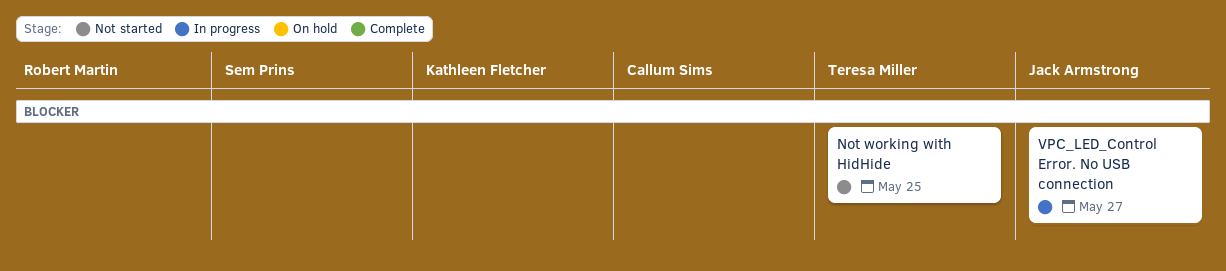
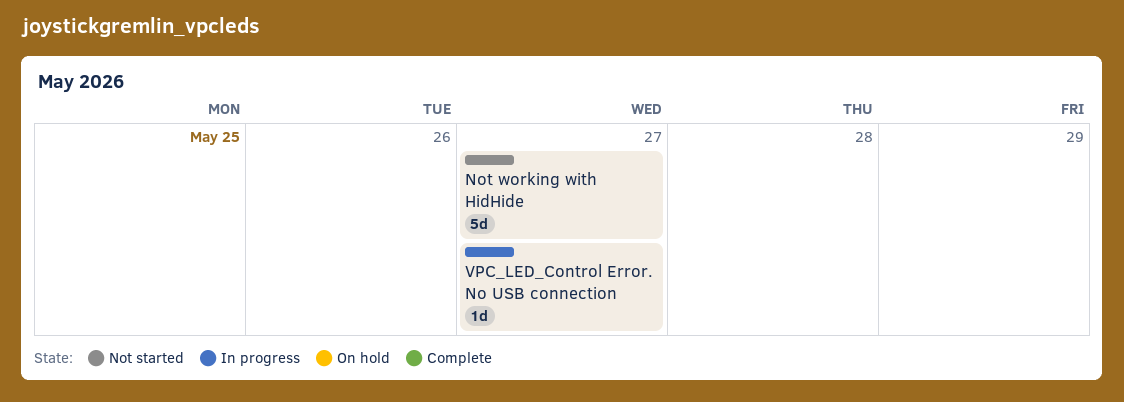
Not working with HidHide, due: May 25 -> May 27

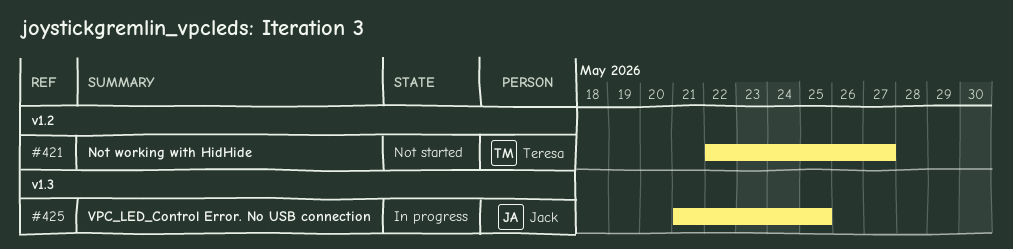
VPC_LED_Control Error. No USB connection, due: May 27 -> May 25

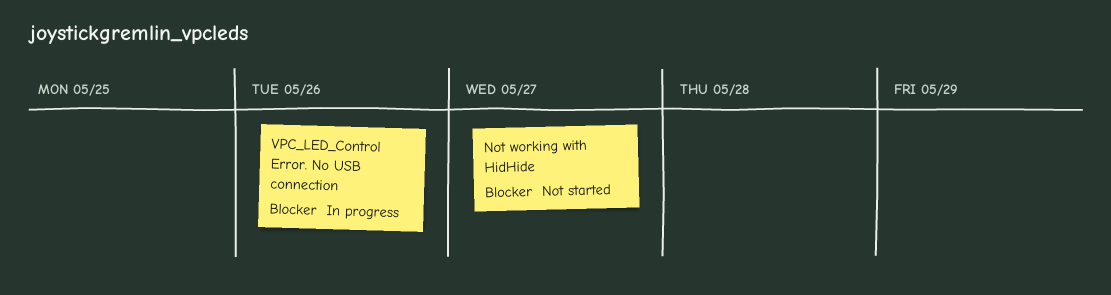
VPC_LED_Control Error. No USB connection, due: May 25 -> May 26

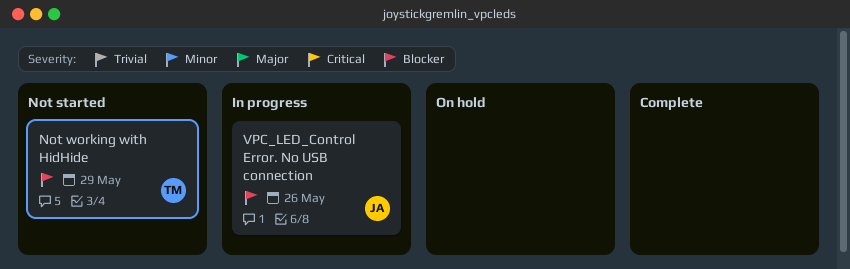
Not working with HidHide, due: May 27 -> May 29

